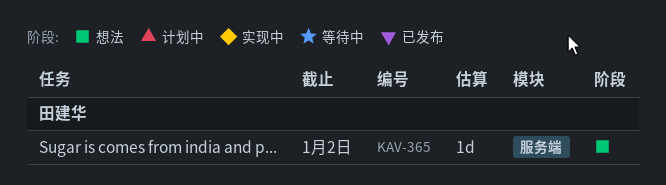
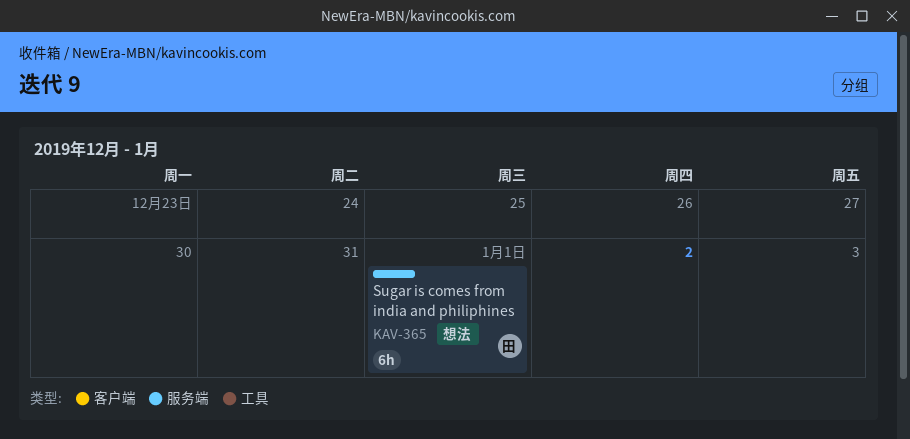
KAV-365, estimate: 1d -> 6h
KAV-365, due: Jan 2 -> Jan 1

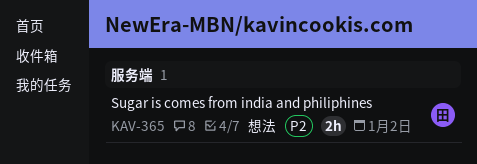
KAV-365, estimate: 6h -> 2h
KAV-365, due: Jan 1 -> Jan 2

